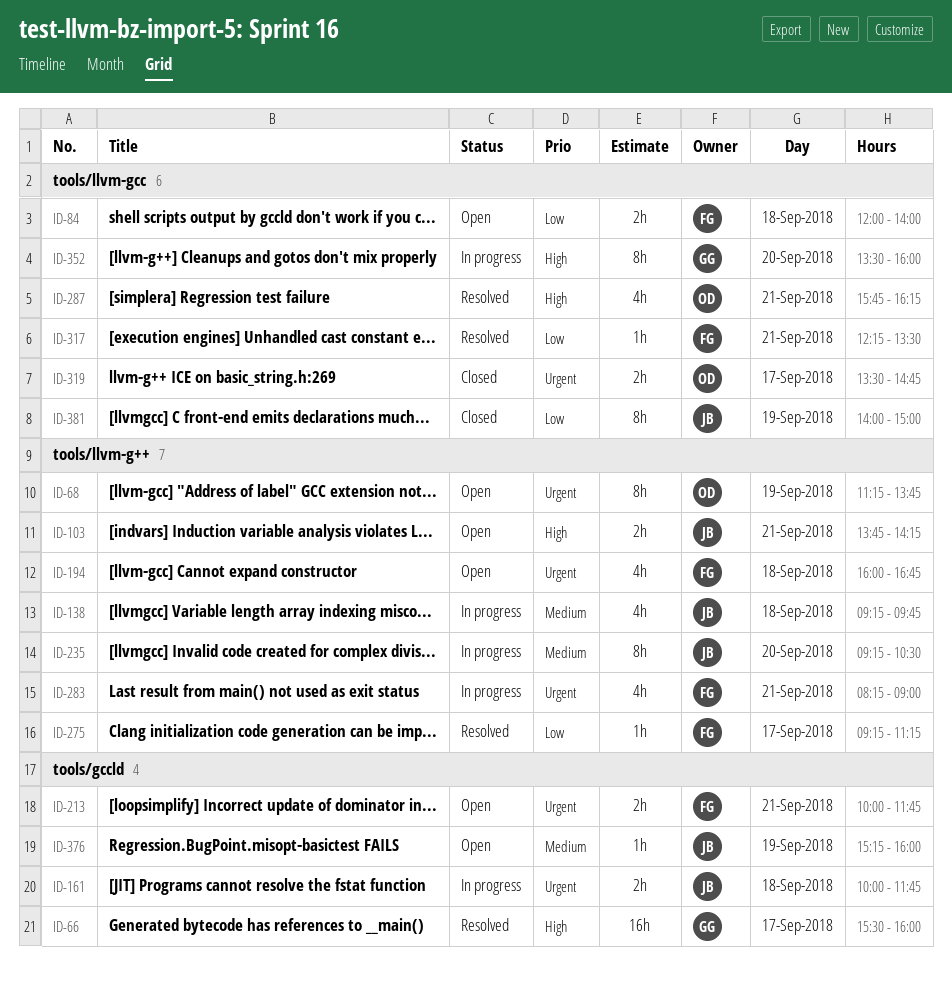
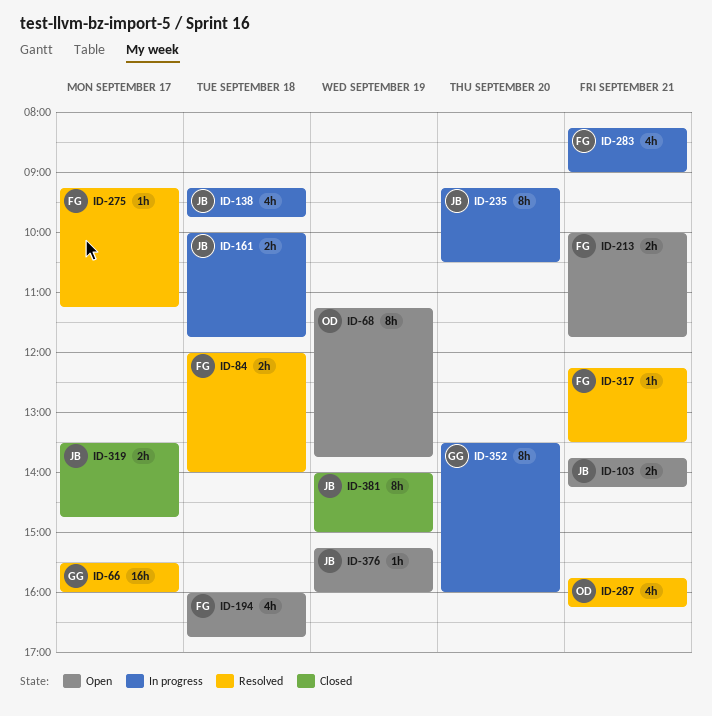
ID-84, status: Open -> Resolved
ID-319, owner: OD -> JB

